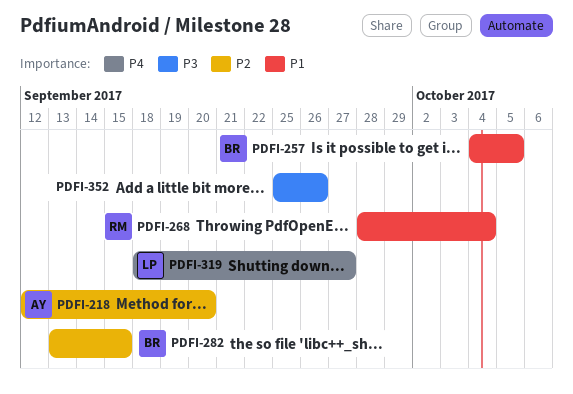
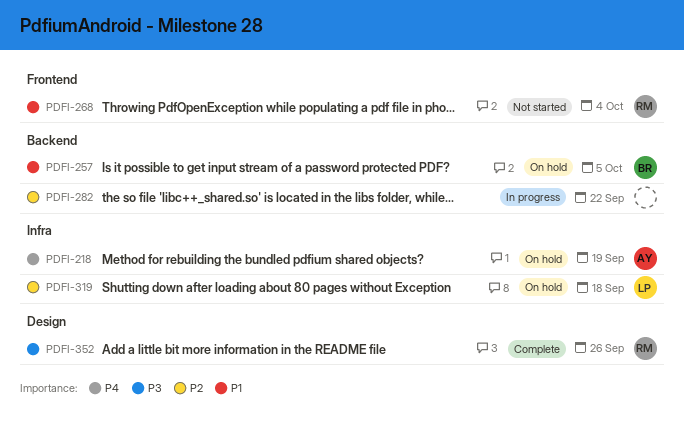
PDFI-218, priority: P2 -> P4
PDFI-218, due: Sep 20 -> Sep 19
PDFI-282, owner: BR -> none
PDFI-282, due: Sep 15 -> Sep 22
PDFI-319, priority: P4 -> P2
PDFI-319, due: Sep 27 -> Sep 18
PDFI-352, owner: none -> RM

